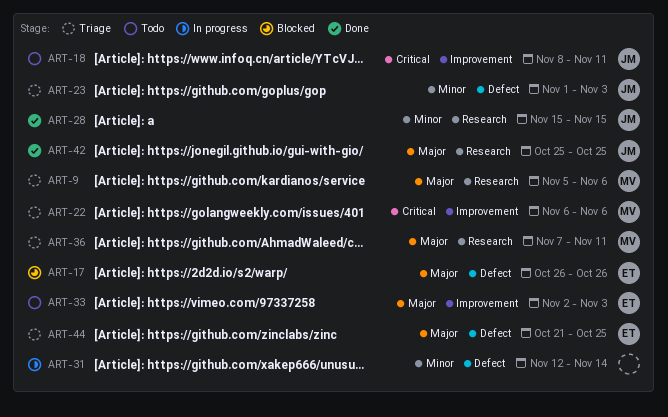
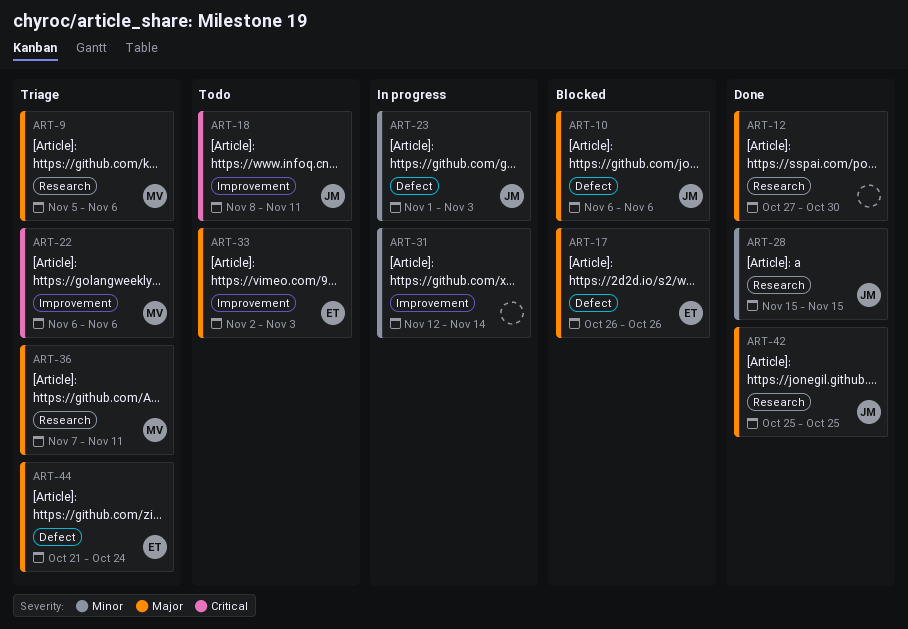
ART-10: none -> present
ART-12: none -> present
ART-23, status: Triage -> In progress
ART-31, label: Defect -> Improvement
ART-44, due: Oct 25 -> Oct 24

